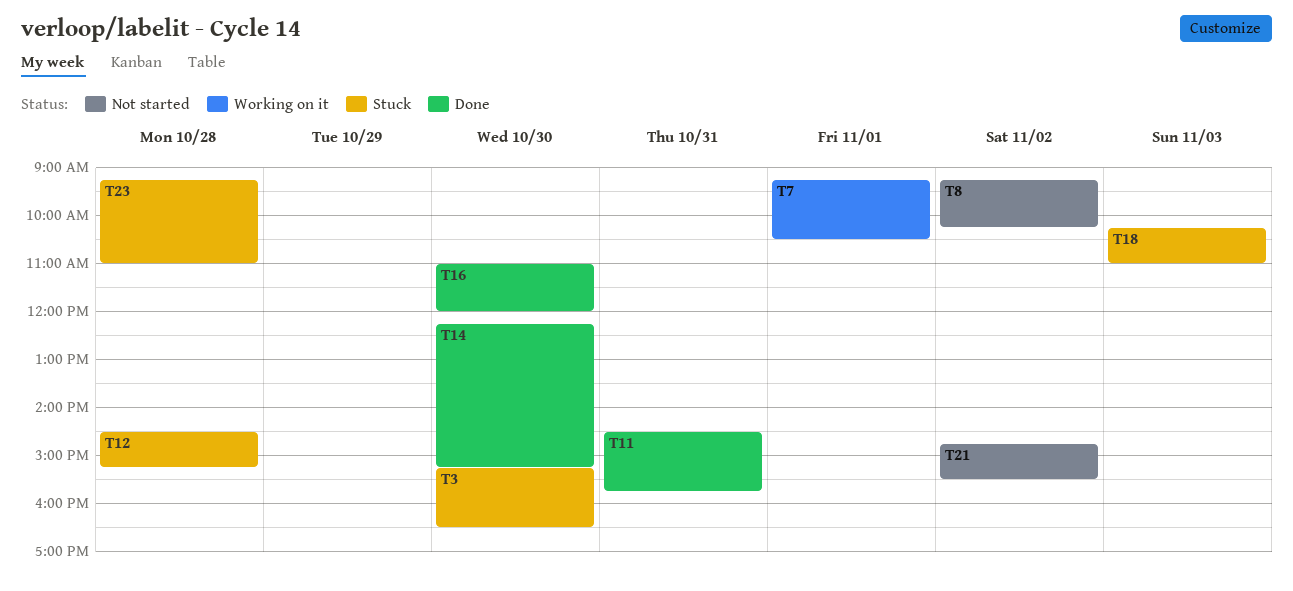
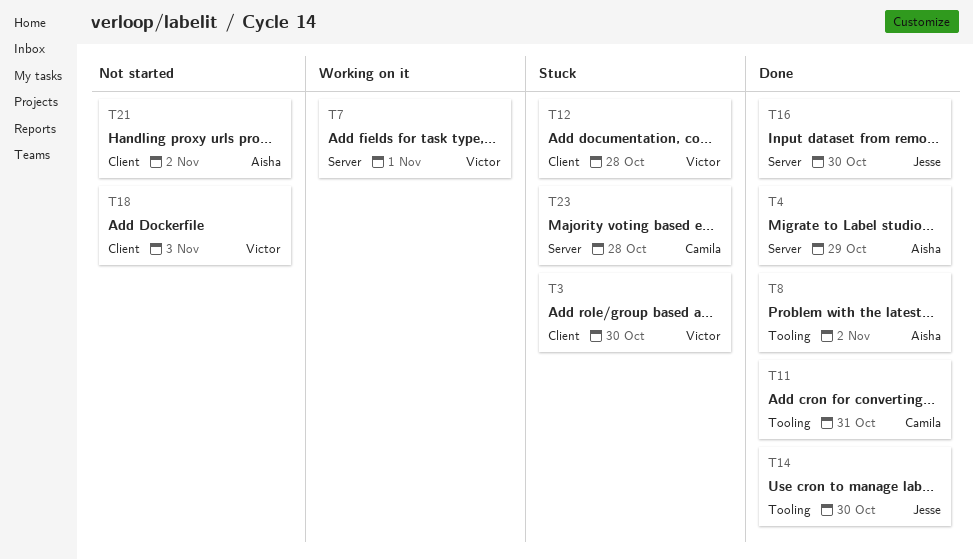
T4: none -> present
T8, status: Not started -> Done
T18, status: Stuck -> Not started

